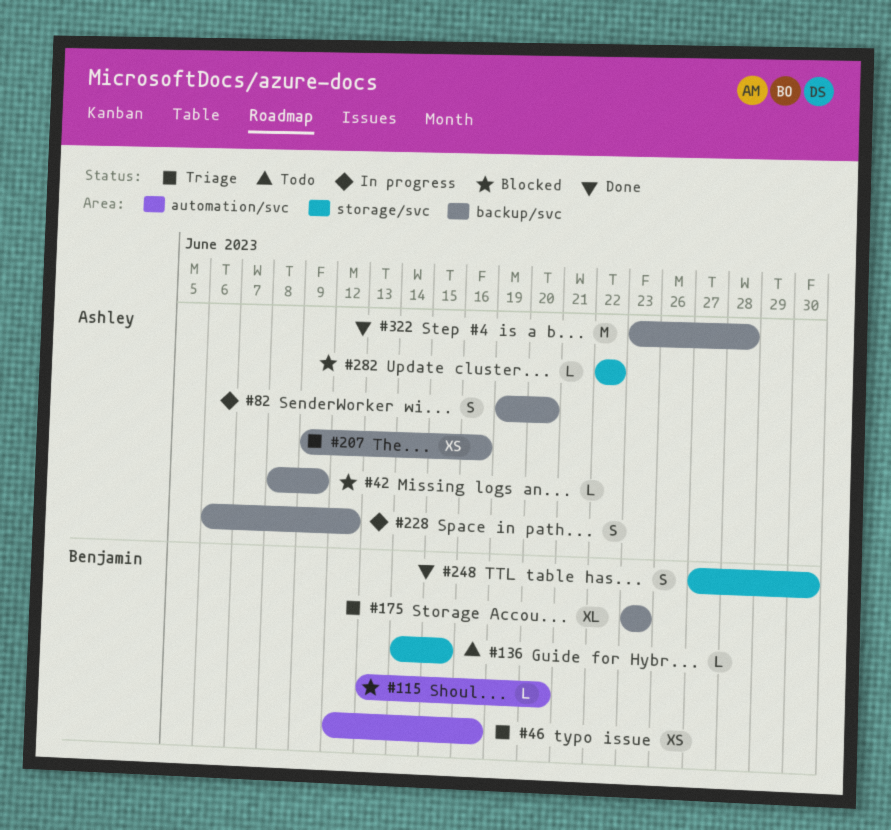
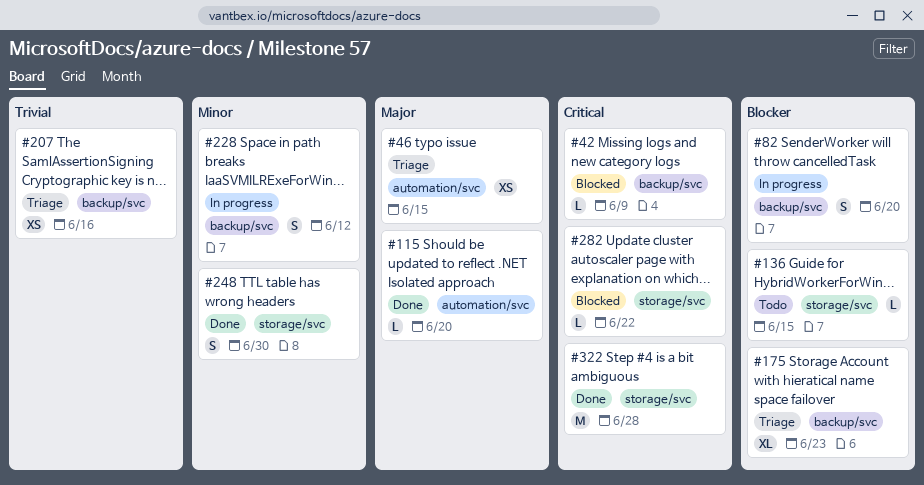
#46, due: Jun 16 -> Jun 15
#115, status: Blocked -> Done
#322, label: backup/svc -> storage/svc

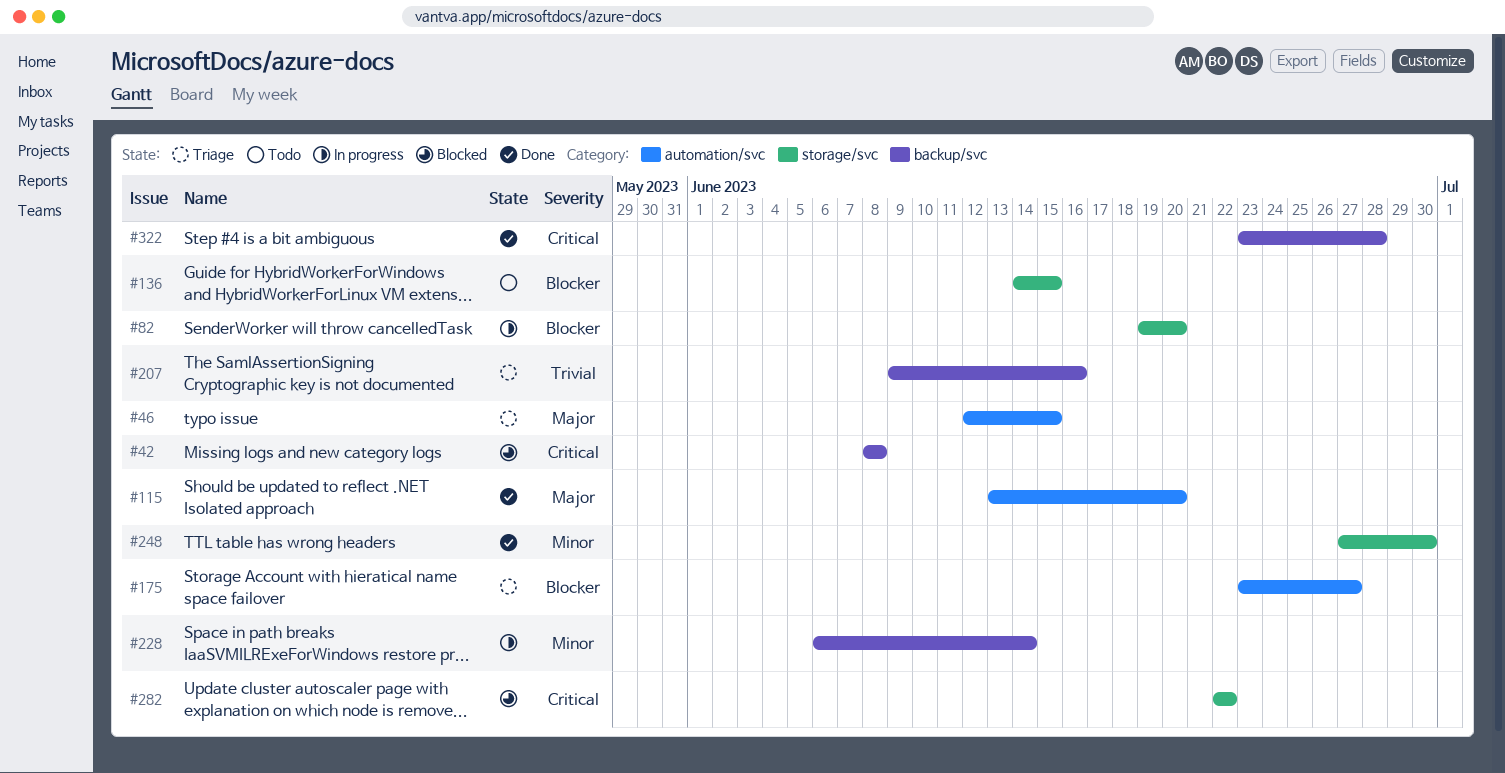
#42, due: Jun 9 -> Jun 8
#82, label: backup/svc -> storage/svc
#175, label: backup/svc -> automation/svc
#175, due: Jun 23 -> Jun 27
#228, due: Jun 12 -> Jun 14
#322, label: storage/svc -> backup/svc

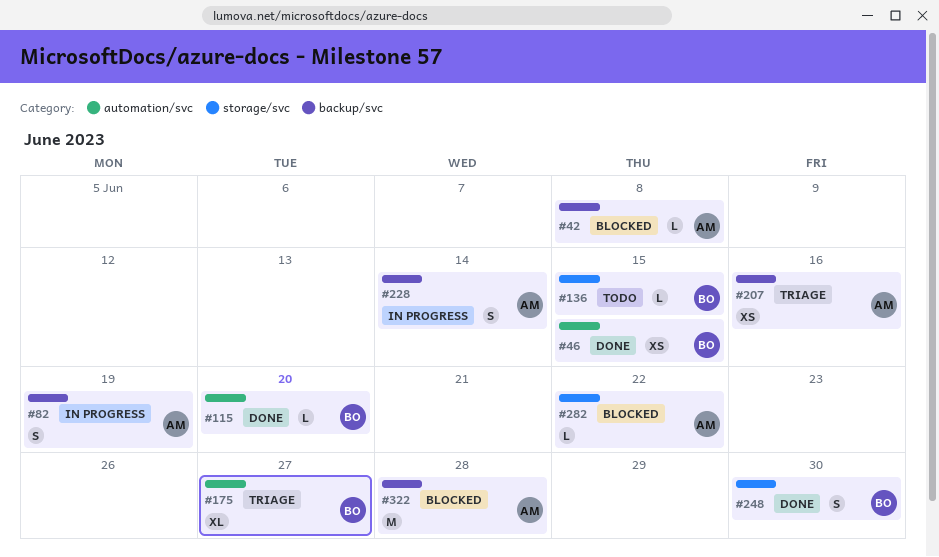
#46, status: Triage -> Done
#82, label: storage/svc -> backup/svc
#82, due: Jun 20 -> Jun 19
#322, status: Done -> Blocked

